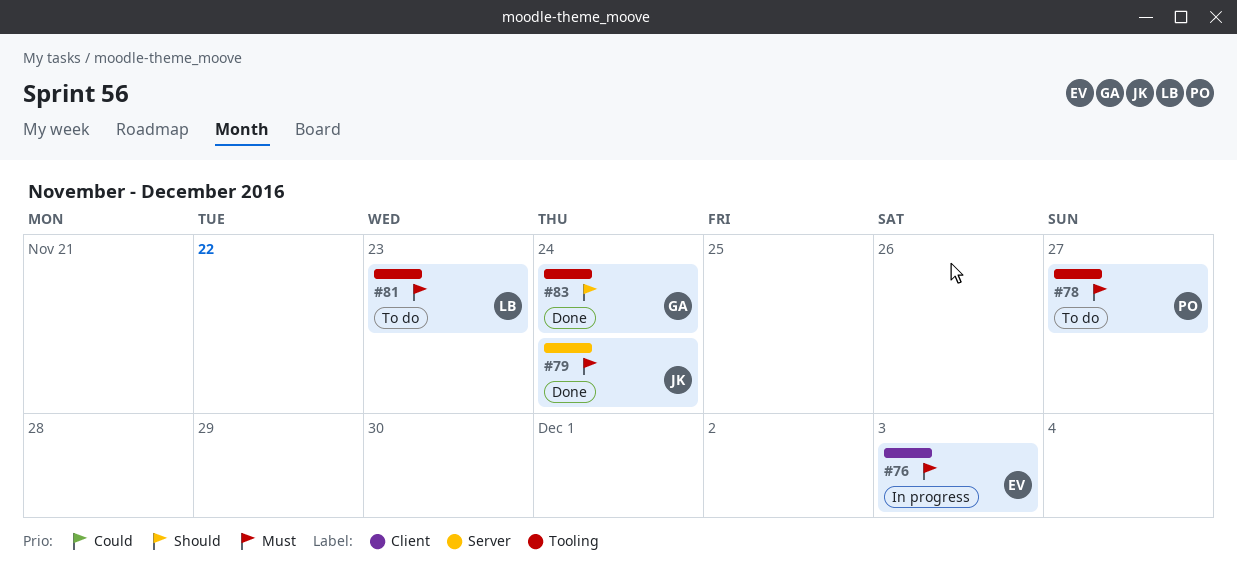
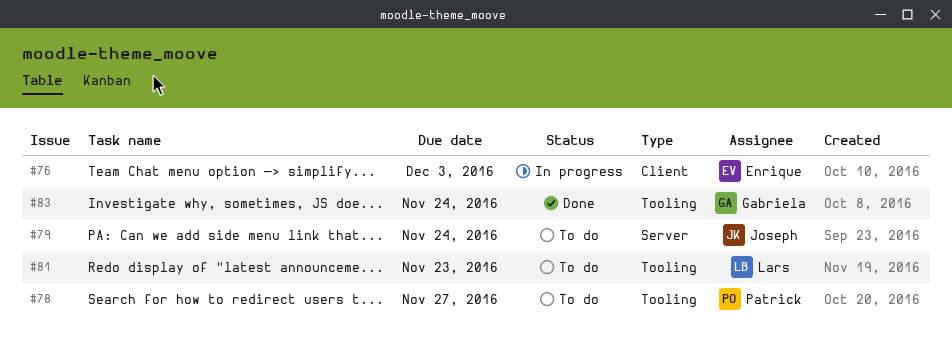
#79, status: Done -> To do

